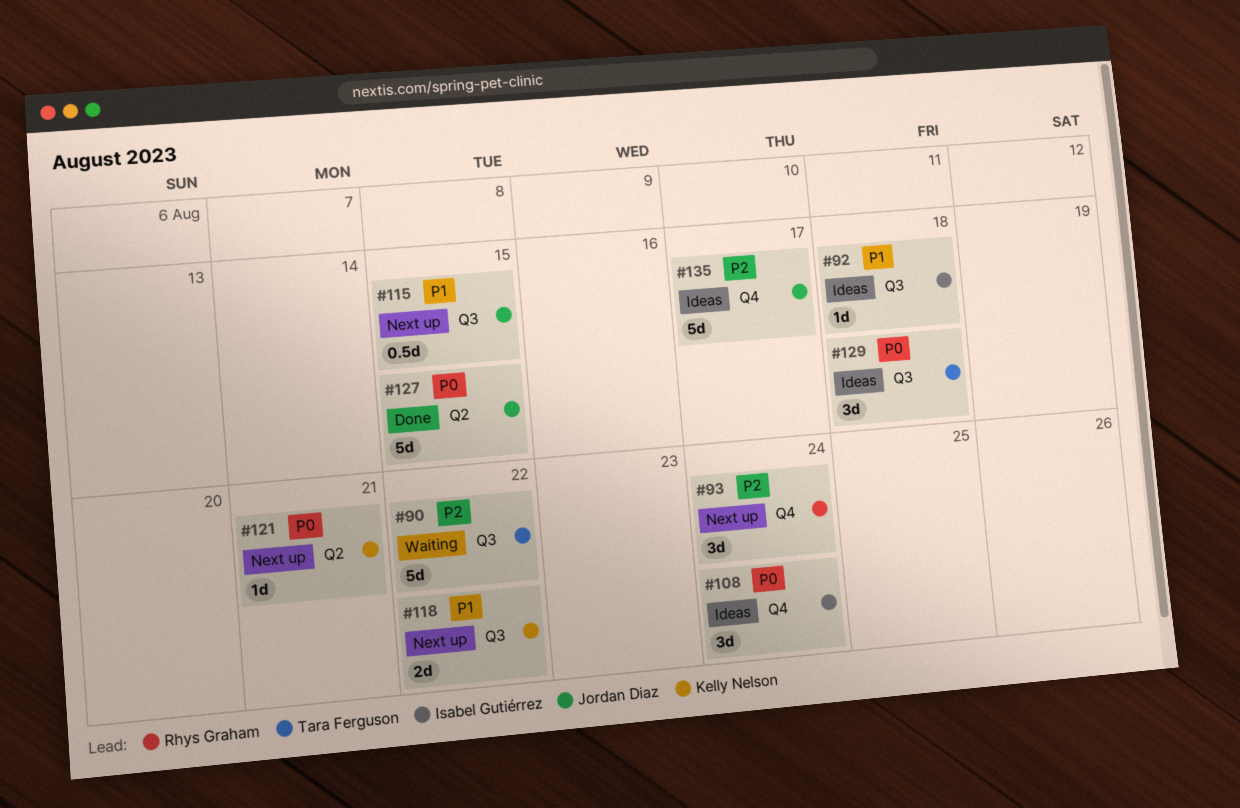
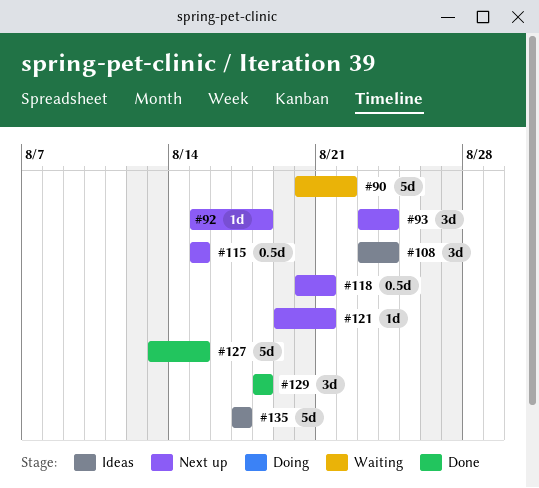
#92, status: Ideas -> Next up
#118, estimate: 2d -> 0.5d
#118, due: Aug 22 -> Aug 21
#129, status: Ideas -> Done

